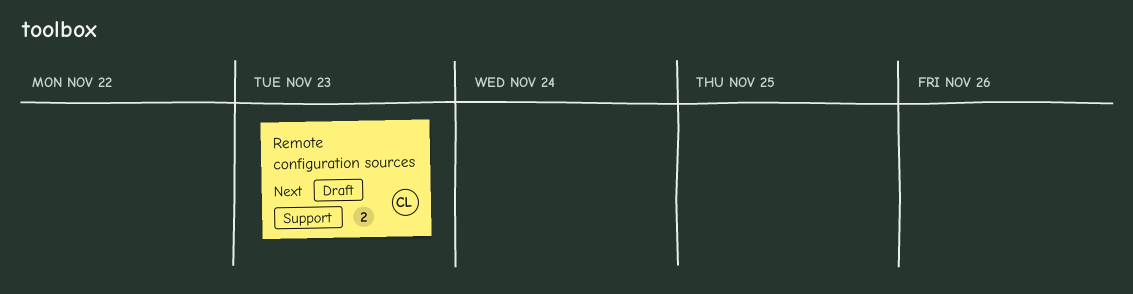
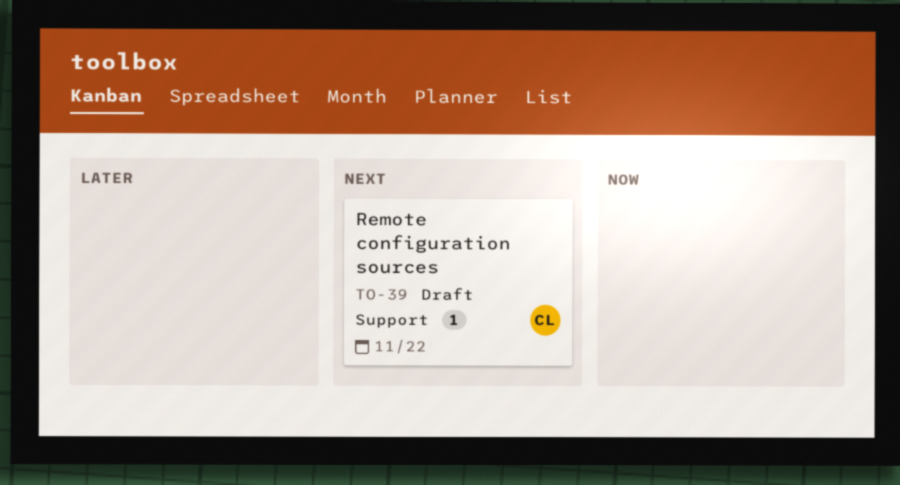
Remote configuration sources, estimate: 2 -> 1
Remote configuration sources, due: Nov 23 -> Nov 22

